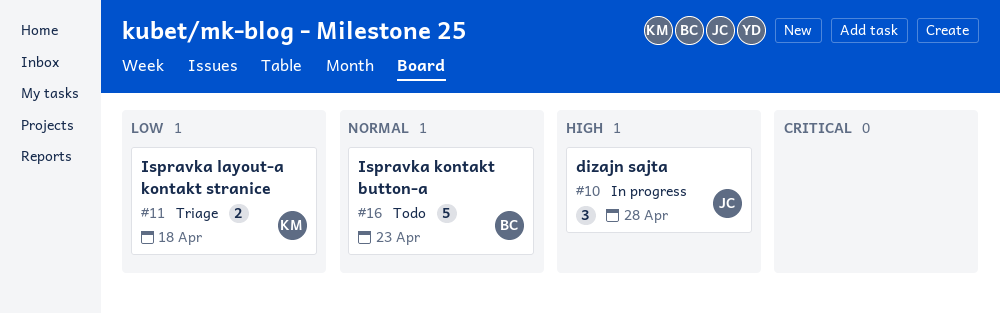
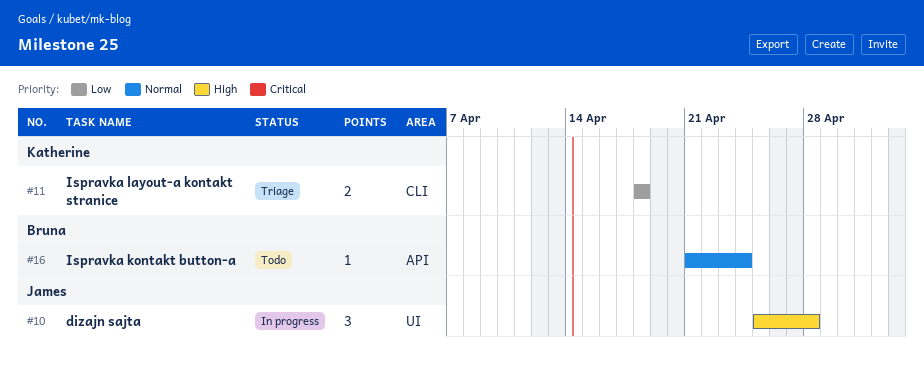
#16, estimate: 5 -> 1
#16, due: Apr 23 -> Apr 24

